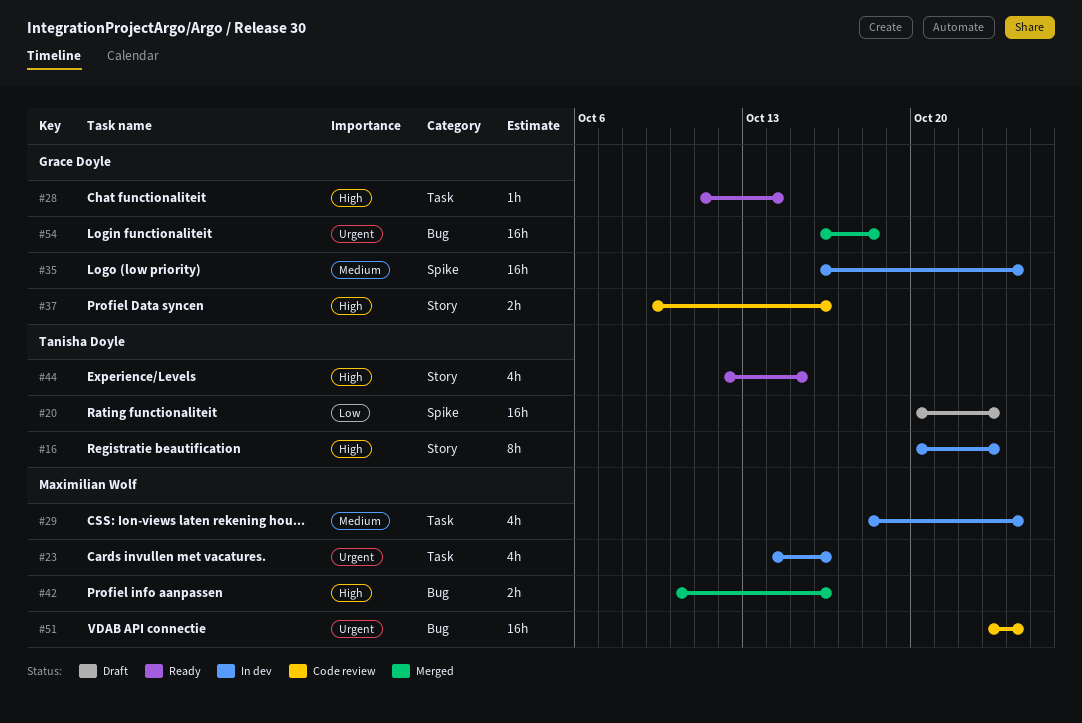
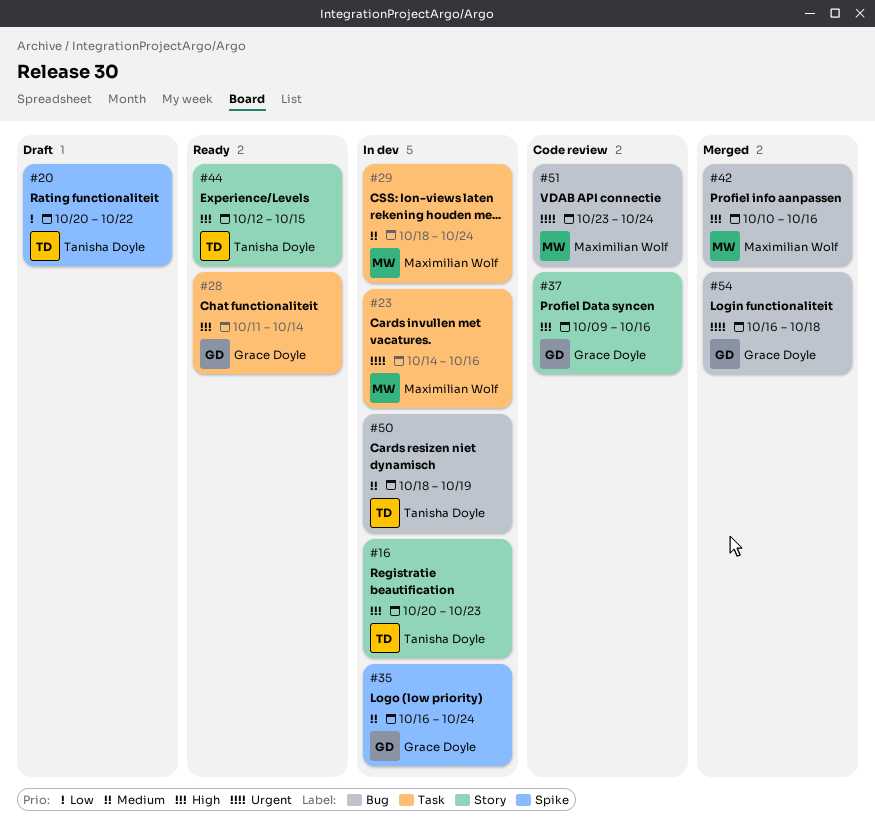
#20, due: Oct 23 -> Oct 22
#50: none -> present

